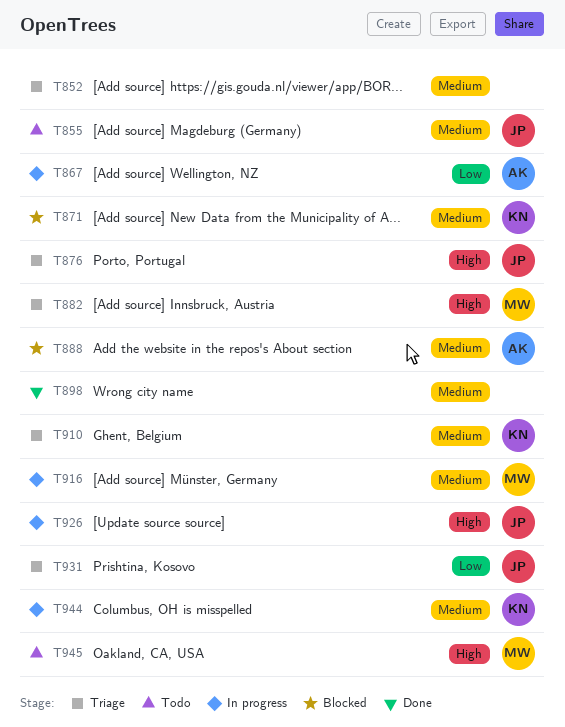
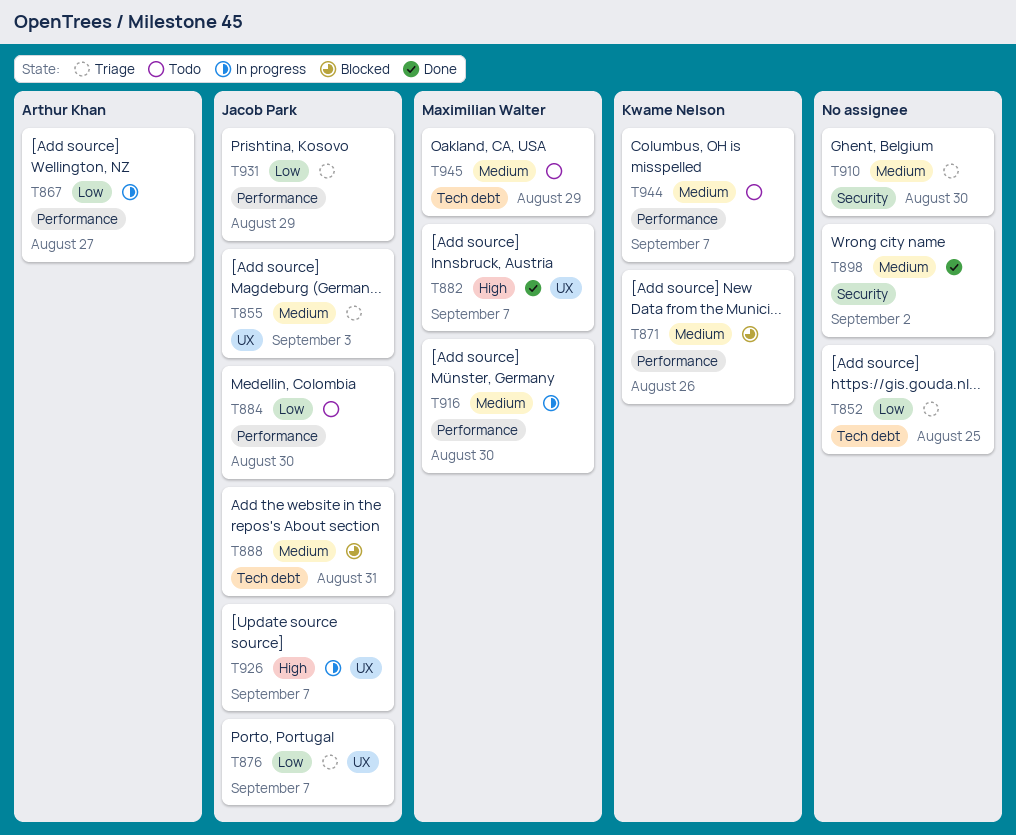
T852, priority: Medium -> Low
T855, status: Todo -> Triage
T876, priority: High -> Low
T882, status: Triage -> Done
T884: none -> present
T888, owner: Arthur Khan -> Jacob Park
T910, owner: Kwame Nelson -> none
T944, status: In progress -> Todo
T945, priority: High -> Medium

